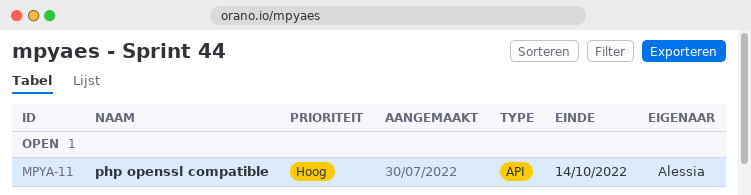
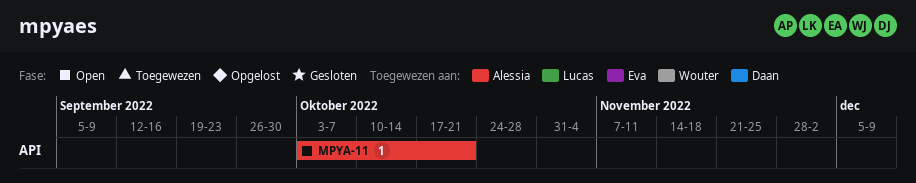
MPYA-11, due: Oct 14 -> Oct 21

